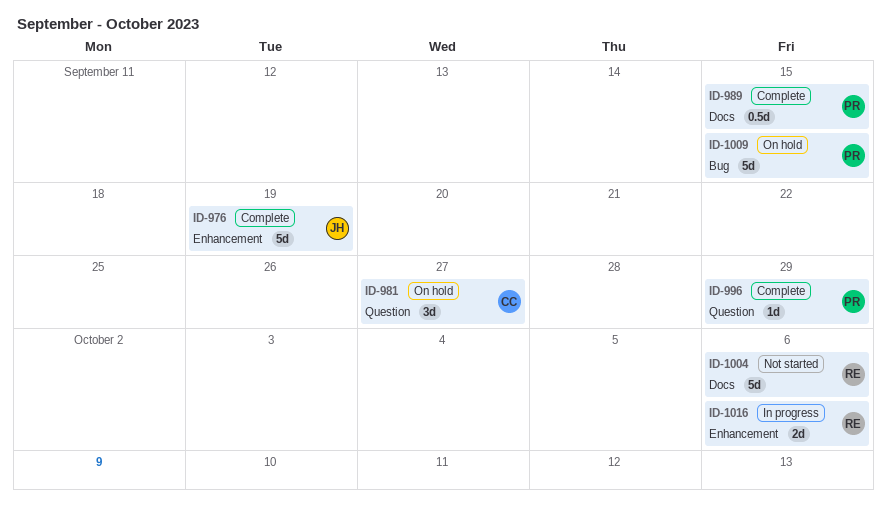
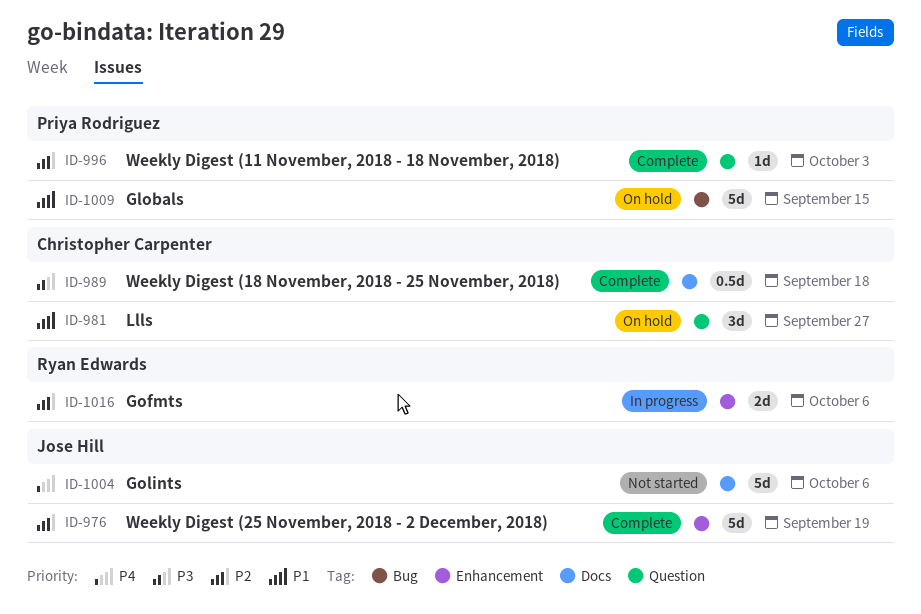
ID-989, owner: Priya Rodriguez -> Christopher Carpenter
ID-989, due: Sep 15 -> Sep 18
ID-996, due: Sep 29 -> Oct 3
ID-1004, owner: Ryan Edwards -> Jose Hill

